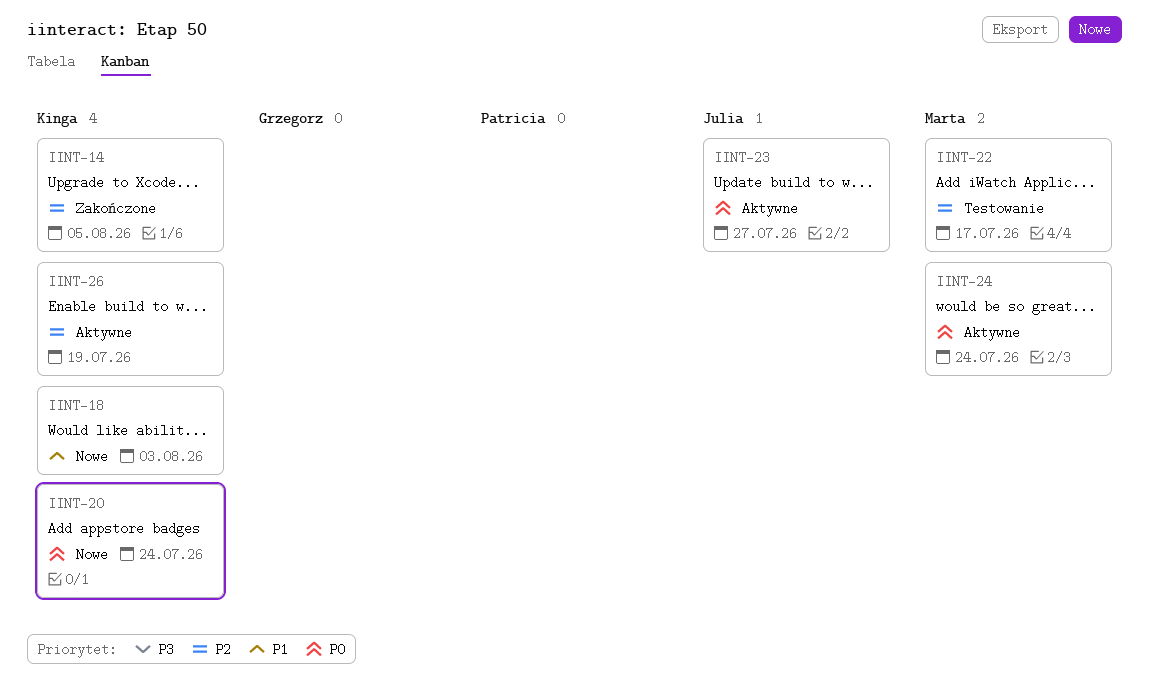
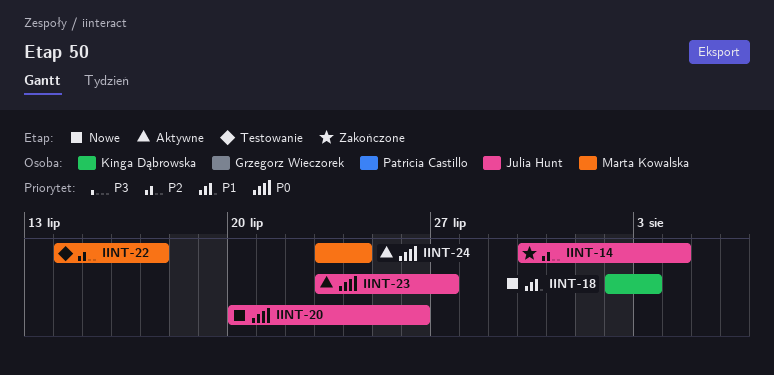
IINT-14, owner: Kinga Dąbrowska -> Julia Hunt
IINT-14, due: Aug 5 -> Aug 4
IINT-20, owner: Kinga Dąbrowska -> Julia Hunt
IINT-20, due: Jul 24 -> Jul 26
IINT-26: present -> none

